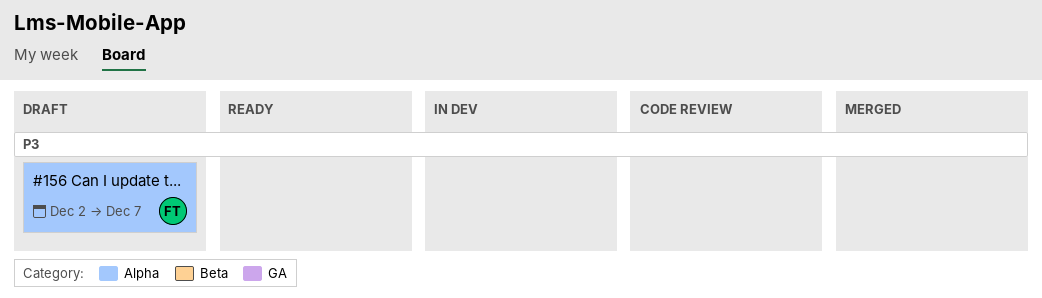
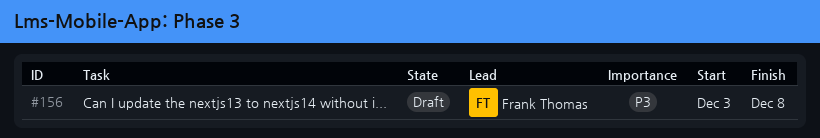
#156, start: Dec 2 -> Dec 3
#156, due: Dec 7 -> Dec 8

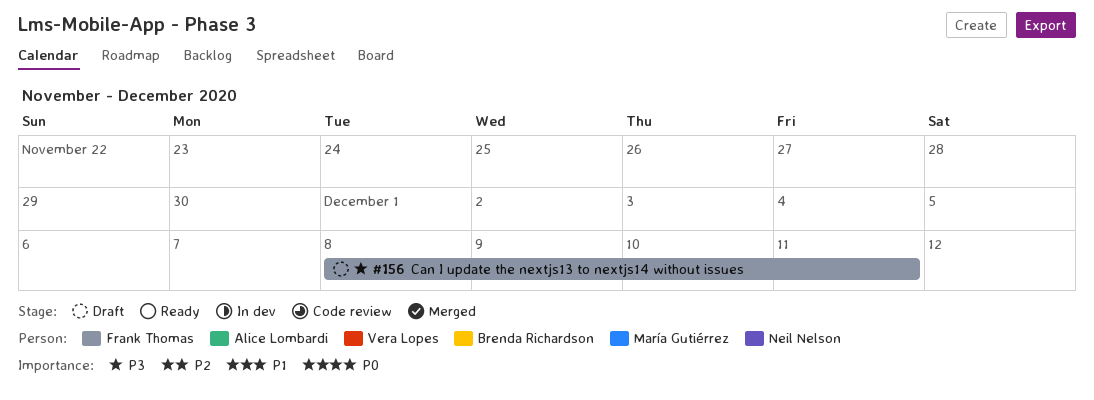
#156, start: Dec 3 -> Dec 8
#156, due: Dec 8 -> Dec 11

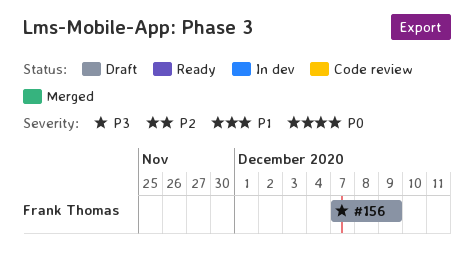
#156, start: Dec 8 -> Dec 7
#156, due: Dec 11 -> Dec 9

